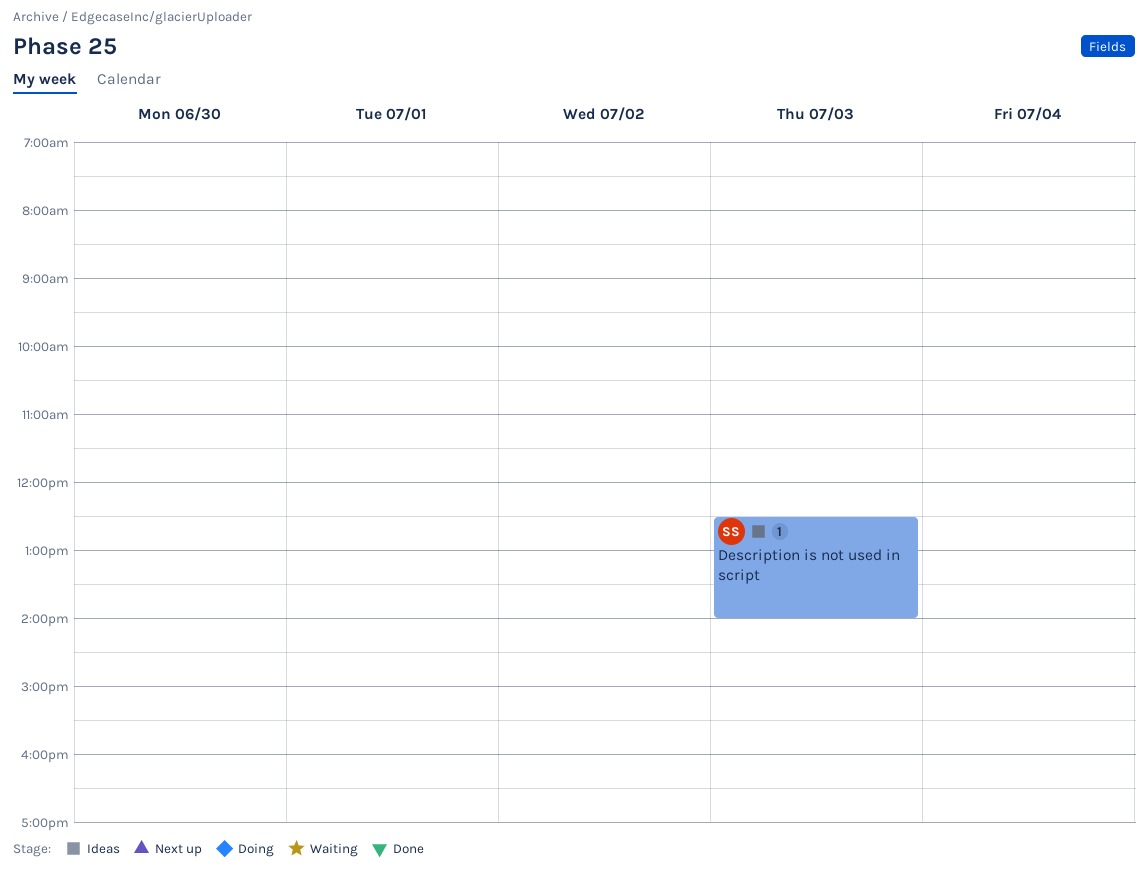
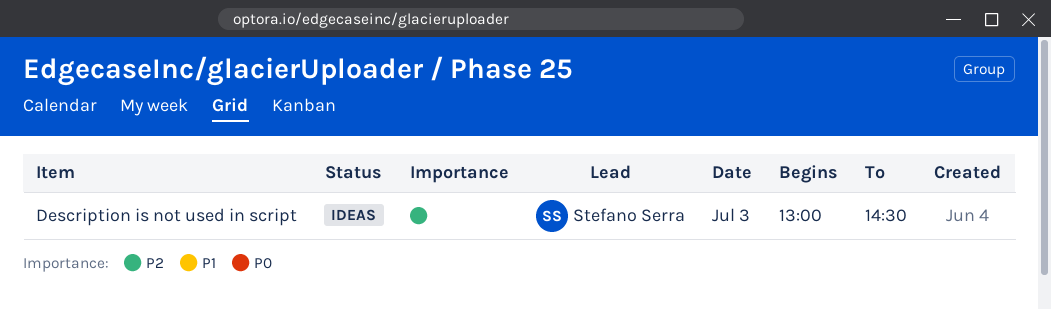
Description is not used in script, begins: 12:30 -> 13:00
Description is not used in script, ends: 14:00 -> 14:30

